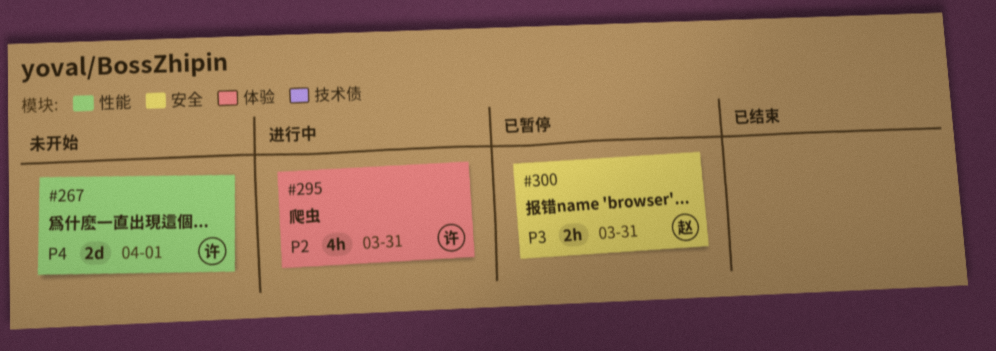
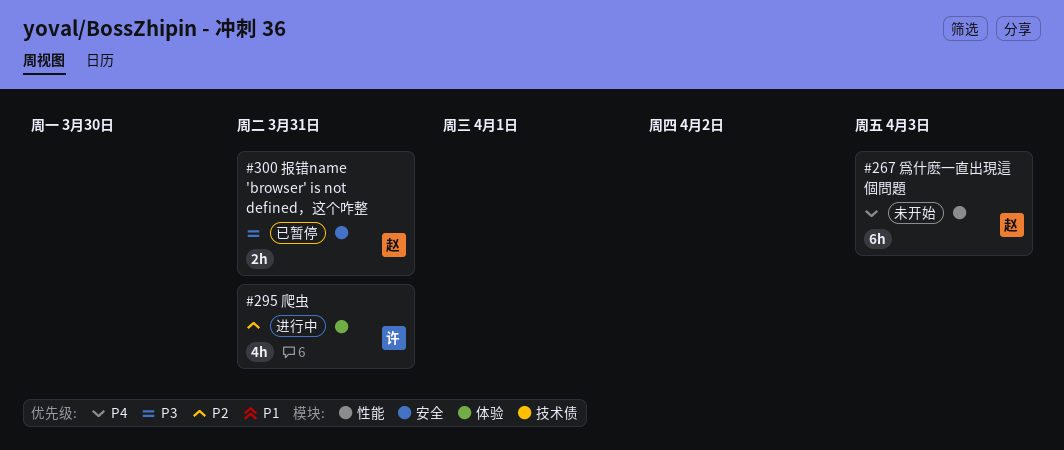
#267, owner: 许 -> 赵
#267, estimate: 2d -> 6h
#267, due: Apr 1 -> Apr 3

